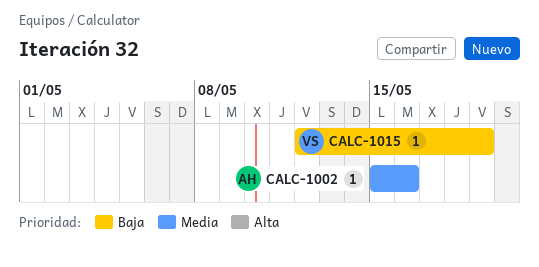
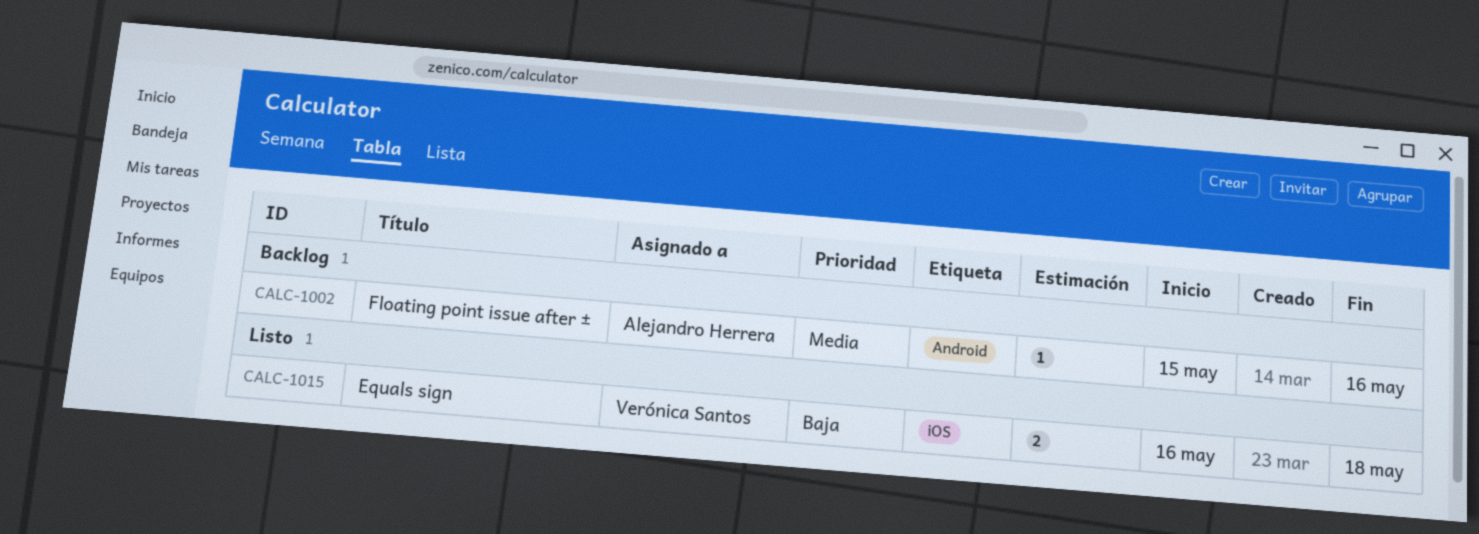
CALC-1015, estimate: 1 -> 2
CALC-1015, start: May 12 -> May 16
CALC-1015, due: May 19 -> May 18

